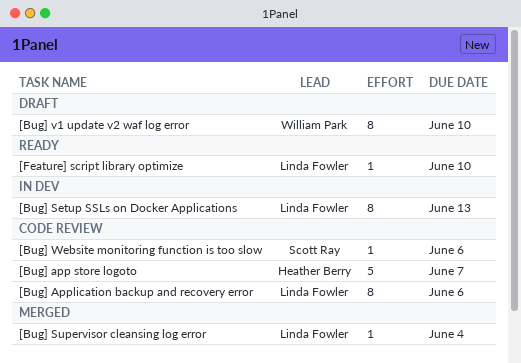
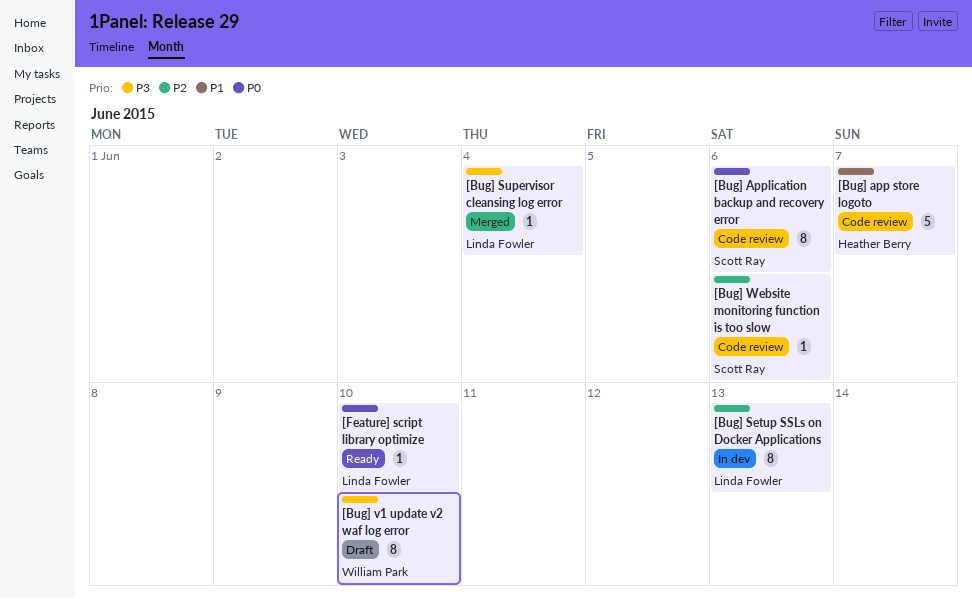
[Bug] Application backup and recovery error, owner: Linda Fowler -> Scott Ray

